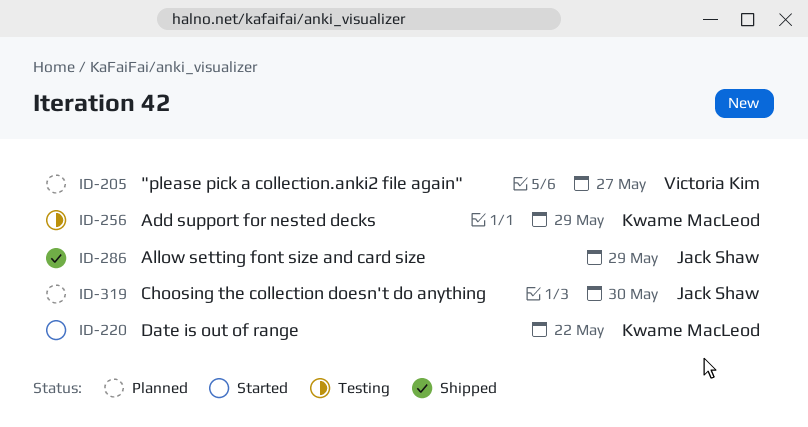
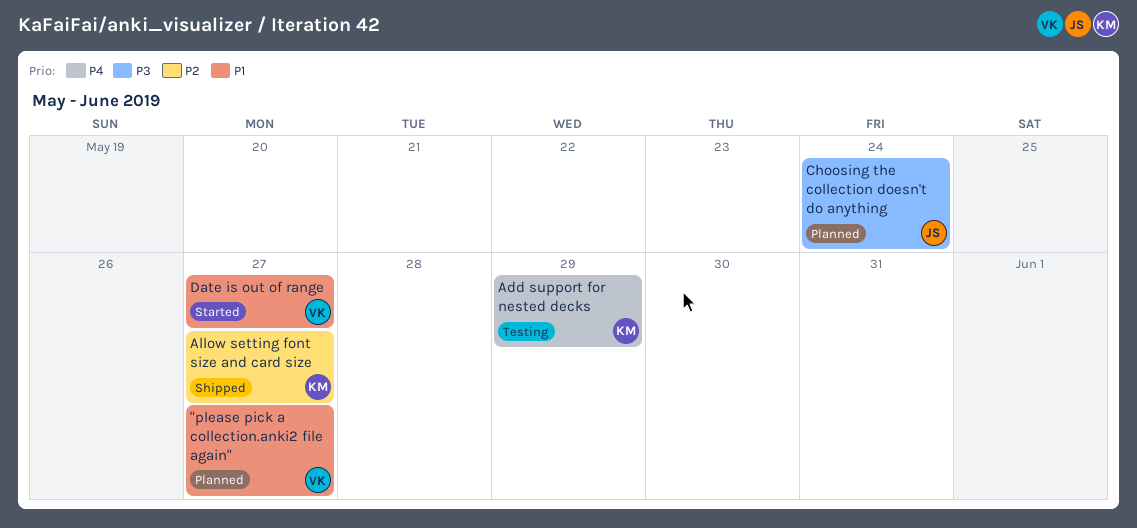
Allow setting font size and card size, owner: Jack Shaw -> Kwame MacLeod
Allow setting font size and card size, due: May 29 -> May 27
Choosing the collection doesn't do anything, due: May 30 -> May 24
Date is out of range, owner: Kwame MacLeod -> Victoria Kim
Date is out of range, due: May 22 -> May 27

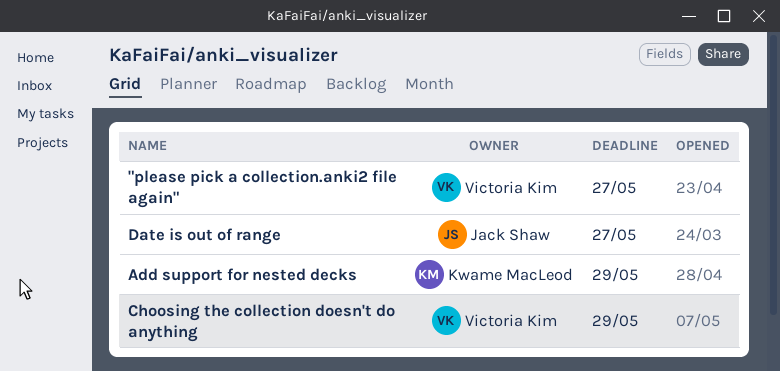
Allow setting font size and card size: present -> none
Choosing the collection doesn't do anything, owner: Jack Shaw -> Victoria Kim
Choosing the collection doesn't do anything, due: May 24 -> May 29
Date is out of range, owner: Victoria Kim -> Jack Shaw

